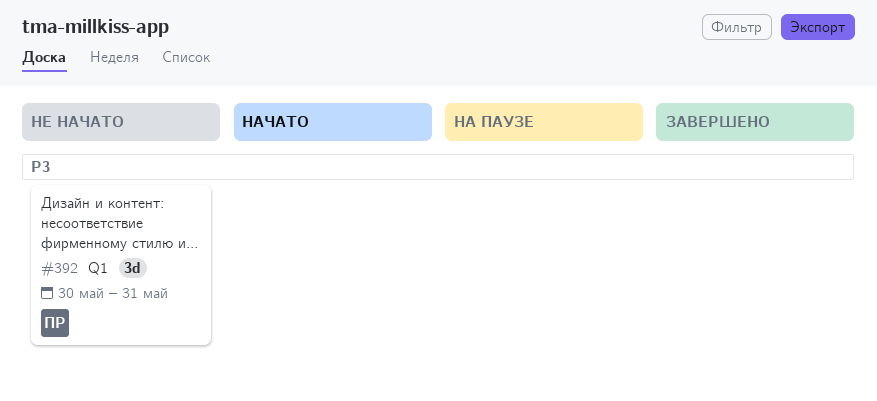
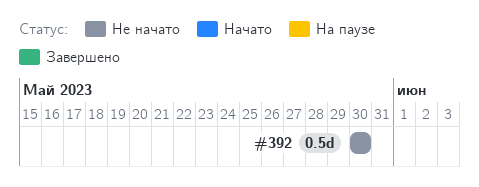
#392, estimate: 3d -> 0.5d
#392, due: May 31 -> May 30

